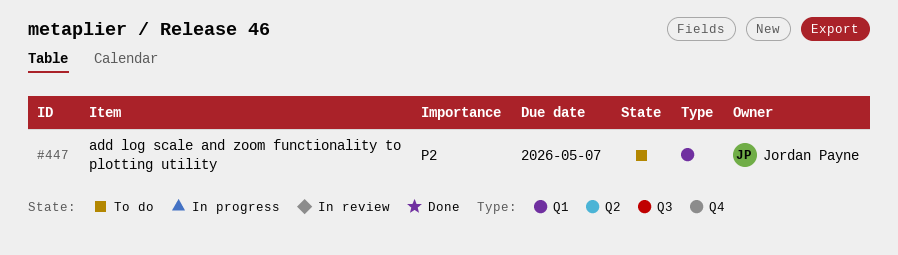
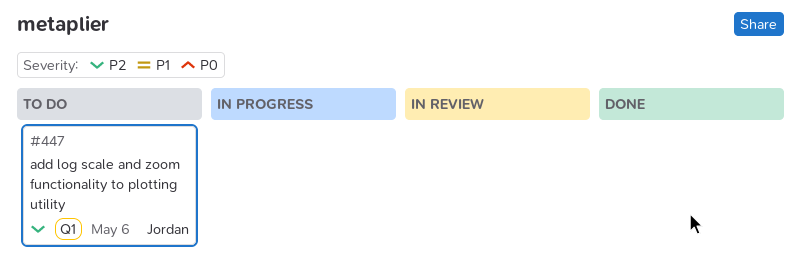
#447, due: May 7 -> May 6

